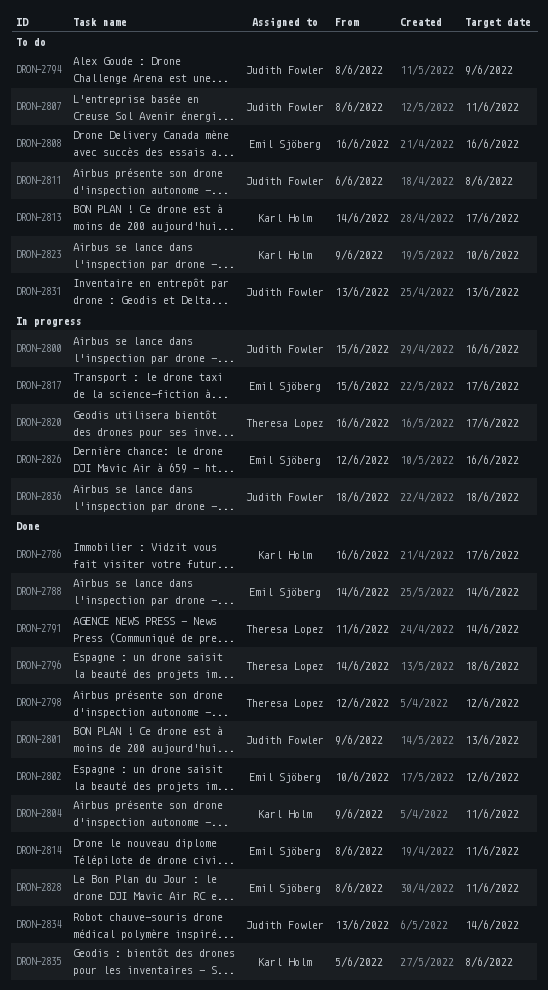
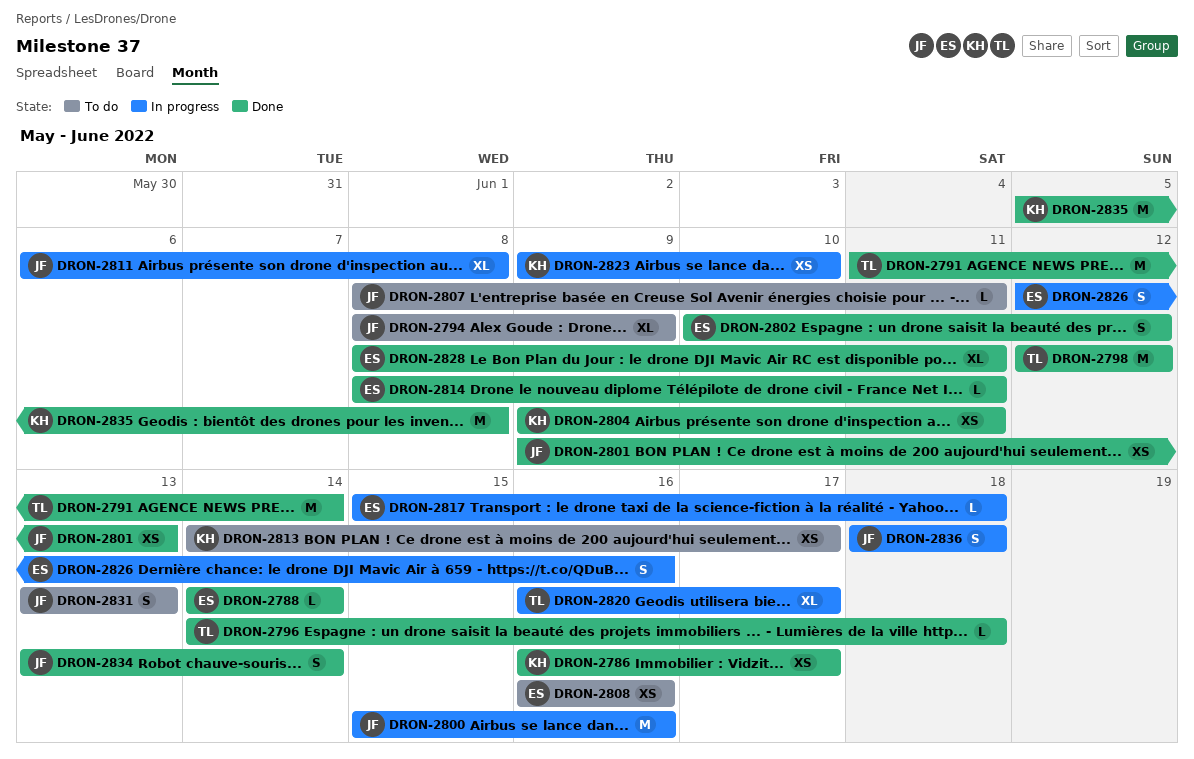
DRON-2811, status: To do -> In progress
DRON-2817, due: Jun 17 -> Jun 18
DRON-2823, status: To do -> In progress

